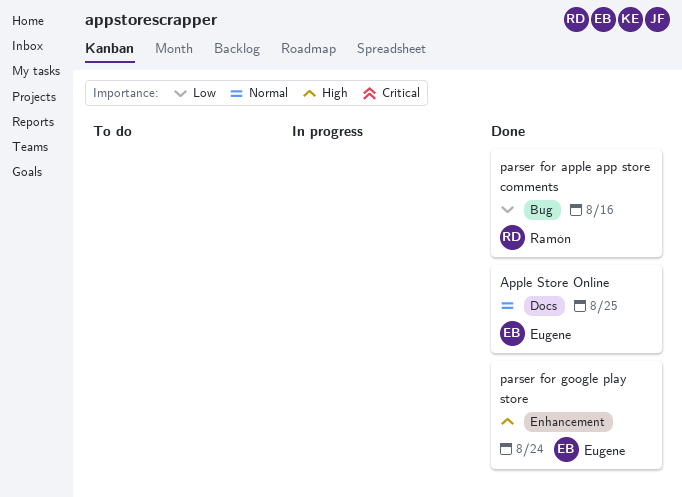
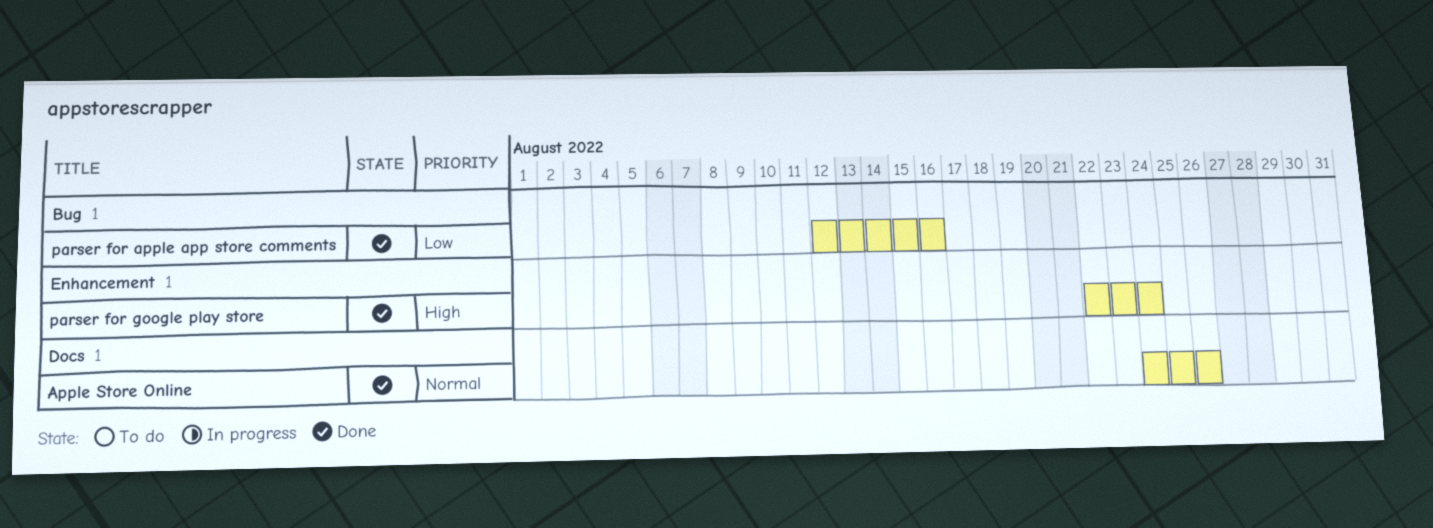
Apple Store Online, due: Aug 25 -> Aug 26

